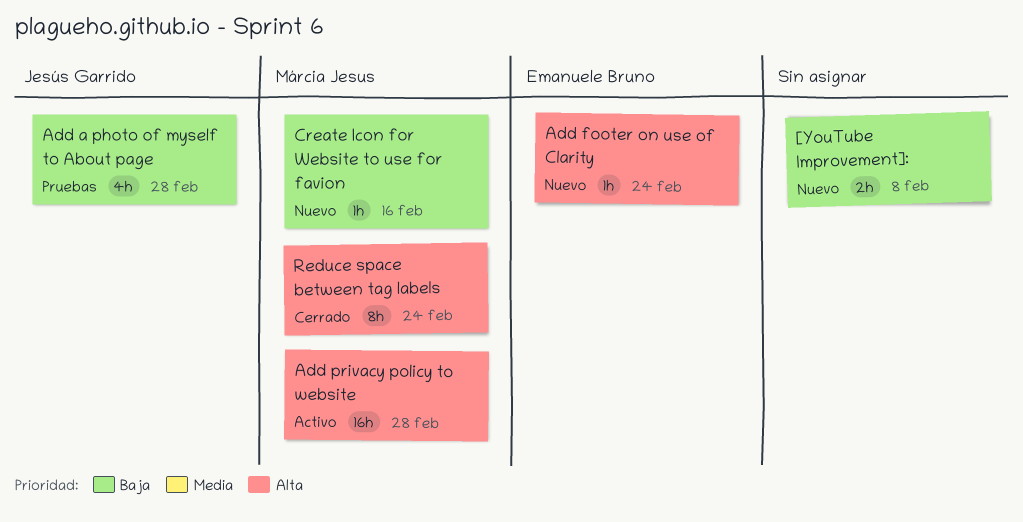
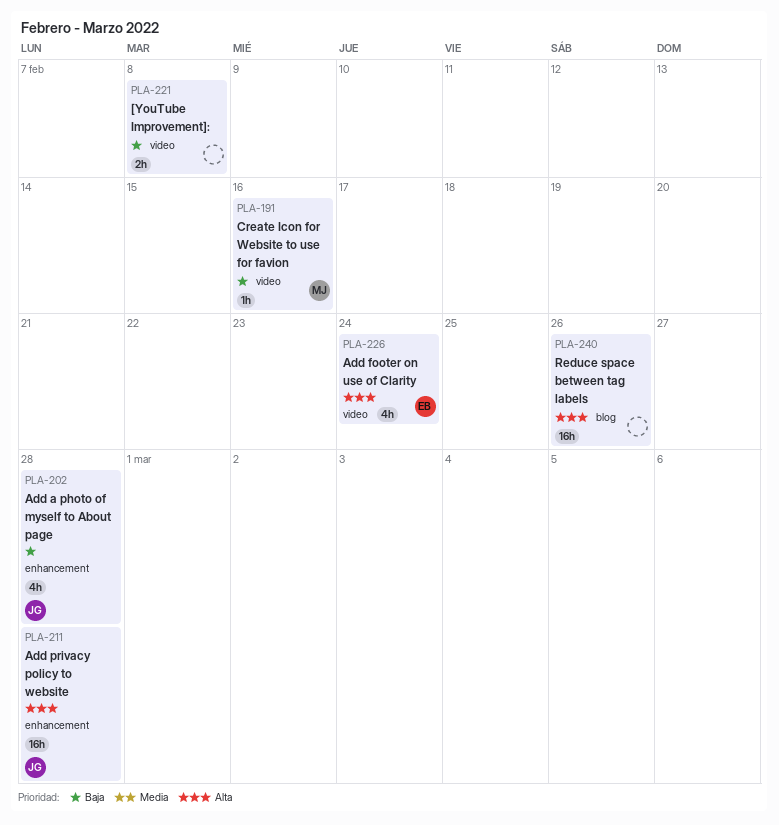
Add footer on use of Clarity, estimate: 1h -> 4h
Add privacy policy to website, owner: Márcia Jesus -> Jesús Garrido
Reduce space between tag labels, owner: Márcia Jesus -> none
Reduce space between tag labels, estimate: 8h -> 16h
Reduce space between tag labels, due: Feb 24 -> Feb 26

